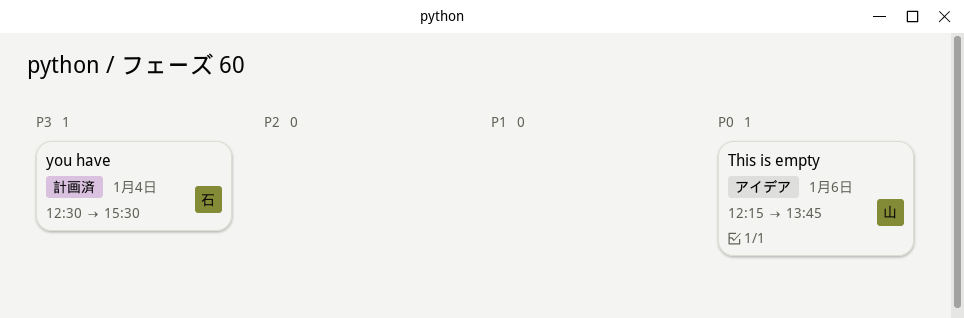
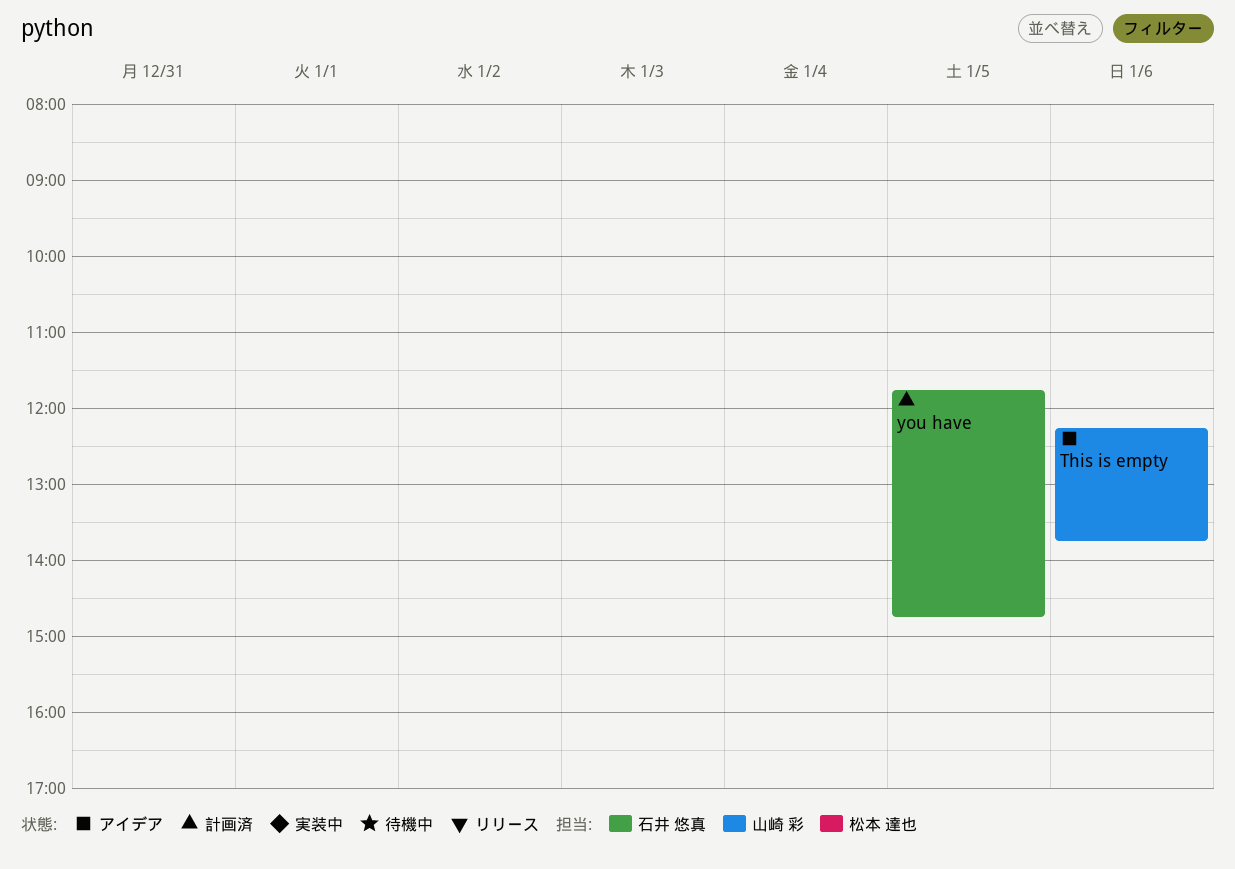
you have, day: Jan 4 -> Jan 5
you have, begins: 12:30 -> 11:45
you have, ends: 15:30 -> 14:45

